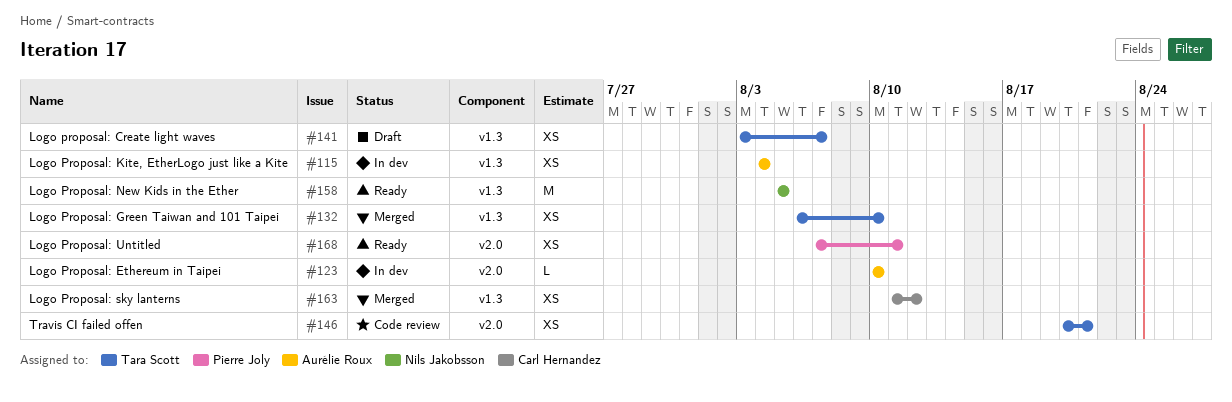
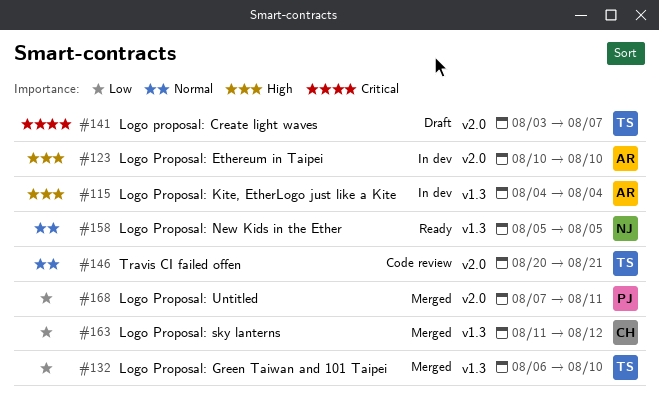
#141, label: v1.3 -> v2.0
#168, status: Ready -> Merged

